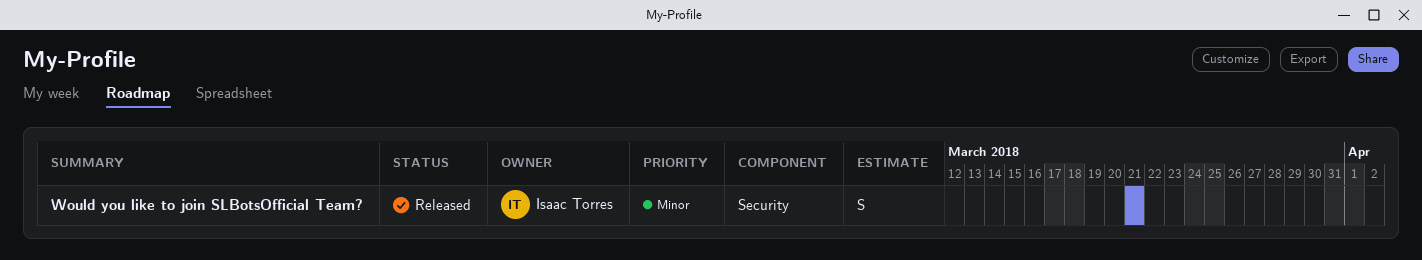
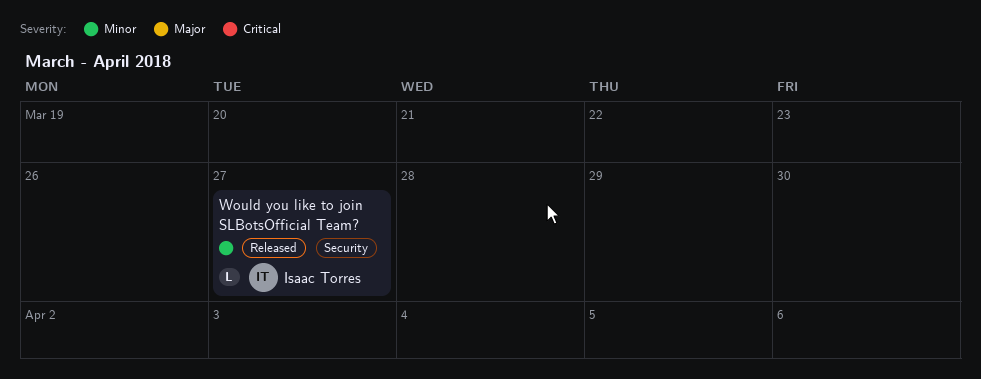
Would you like to join SLBotsOfficial Team?, estimate: S -> L
Would you like to join SLBotsOfficial Team?, due: Mar 21 -> Mar 27

